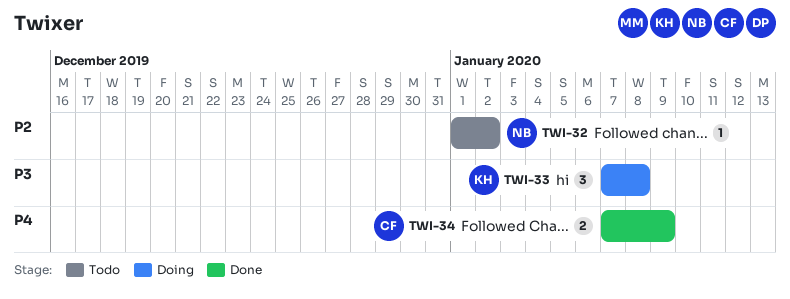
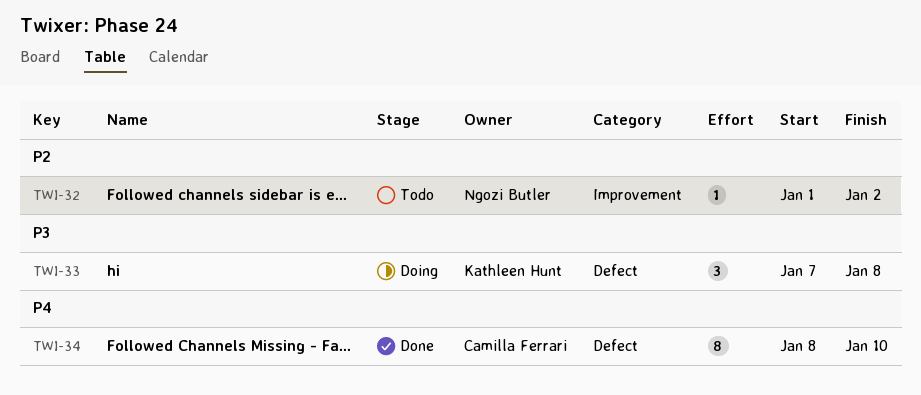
TWI-34, estimate: 2 -> 8
TWI-34, start: Jan 7 -> Jan 8
TWI-34, due: Jan 9 -> Jan 10

